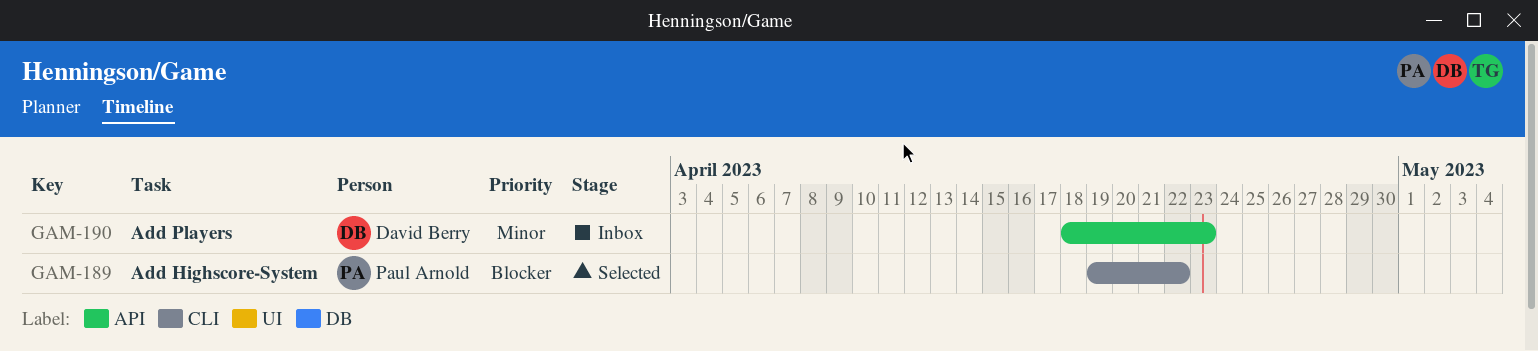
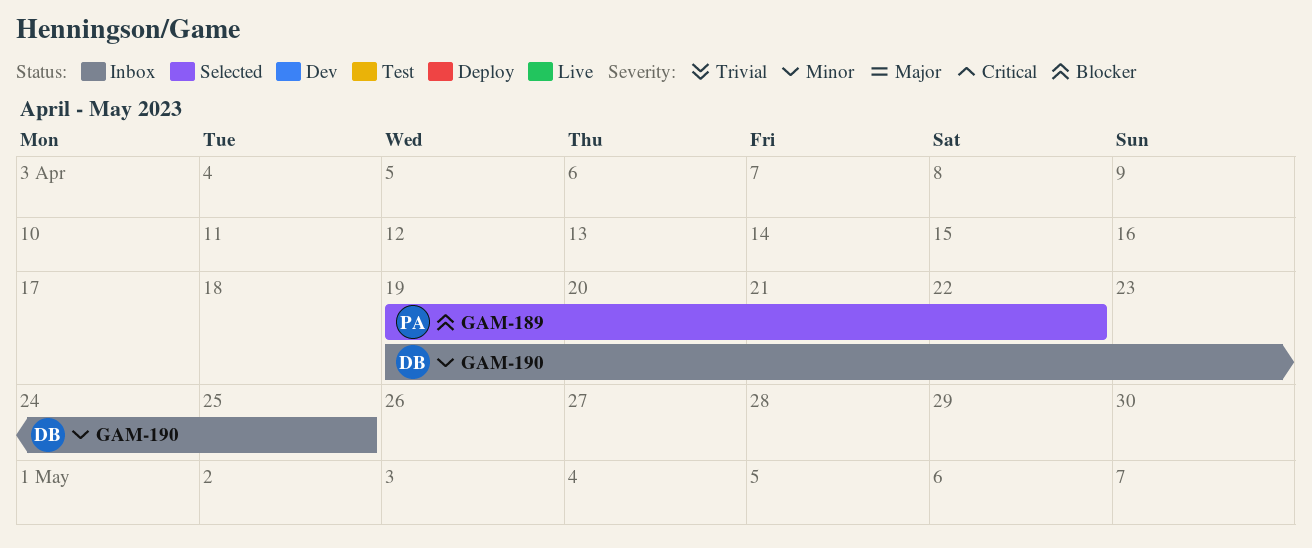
GAM-190, start: Apr 18 -> Apr 19
GAM-190, due: Apr 23 -> Apr 25

